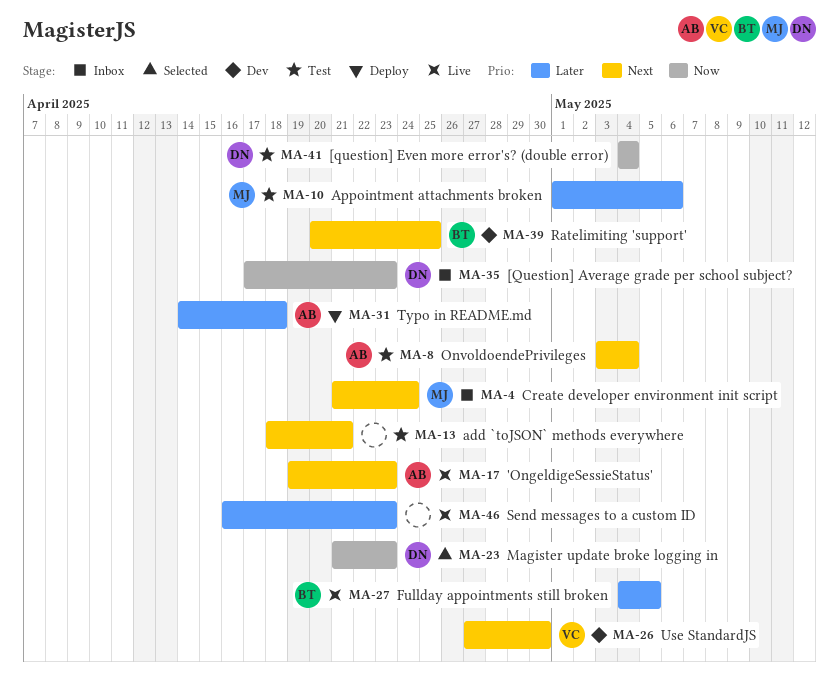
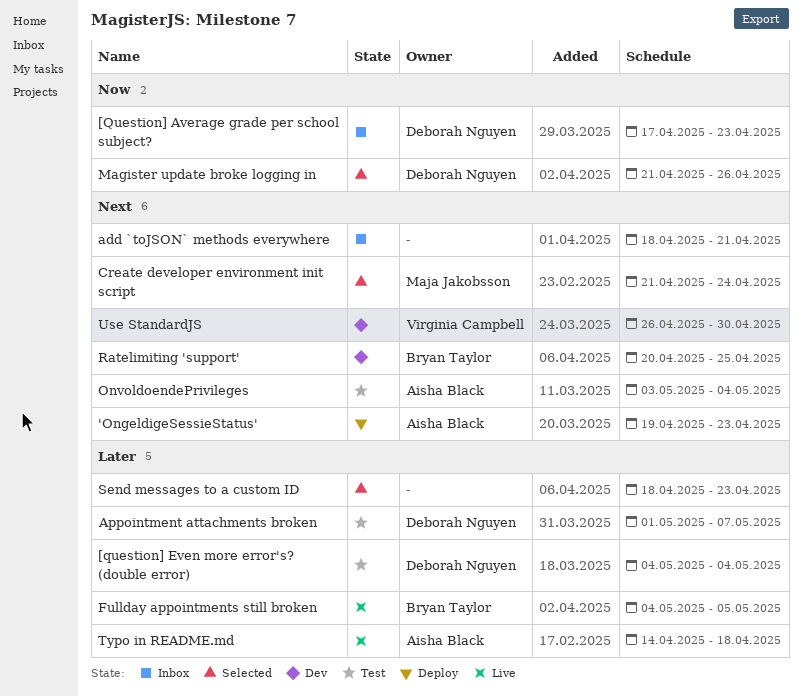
'OngeldigeSessieStatus', status: Live -> Deploy
[question] Even more error's? (double error), priority: Now -> Later
add `toJSON` methods everywhere, status: Test -> Inbox
Appointment attachments broken, owner: Maja Jakobsson -> Deborah Nguyen
Appointment attachments broken, due: May 6 -> May 7
Create developer environment init script, status: Inbox -> Selected
Magister update broke logging in, due: Apr 23 -> Apr 26
Send messages to a custom ID, status: Live -> Selected
Send messages to a custom ID, start: Apr 16 -> Apr 18
Typo in README.md, status: Deploy -> Live
Use StandardJS, start: Apr 27 -> Apr 26

